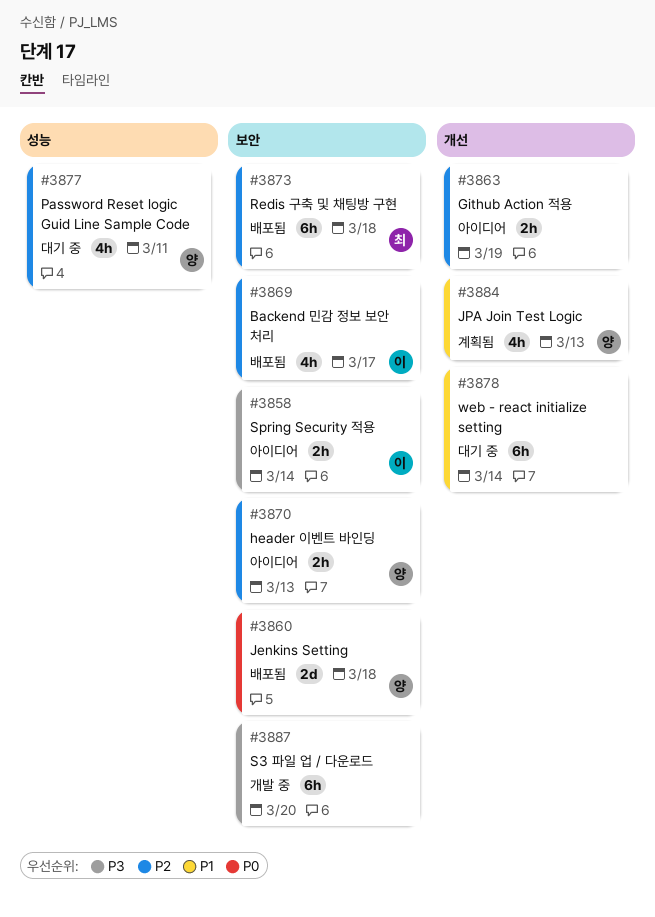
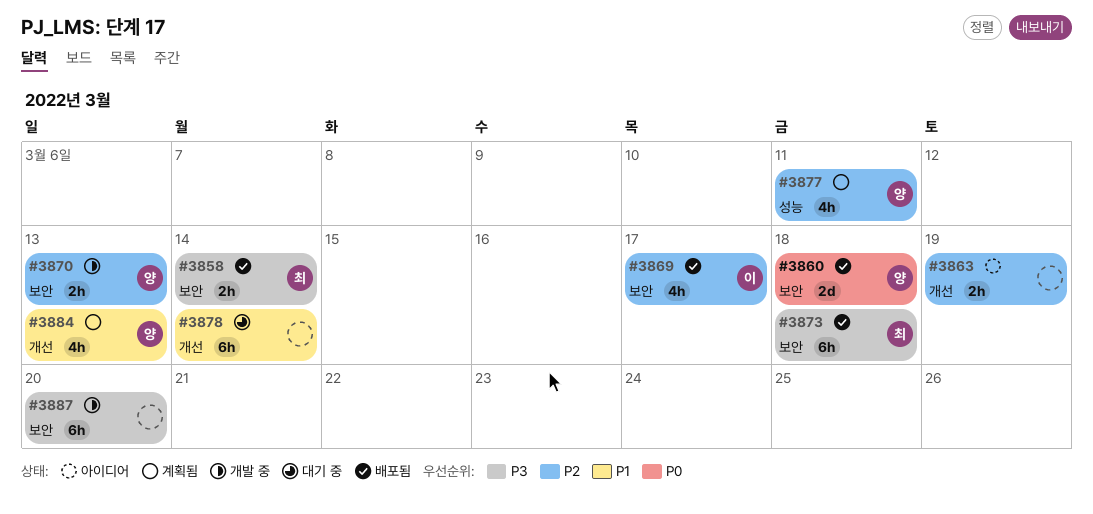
#3858, status: 아이디어 -> 배포됨
#3858, owner: 이 -> 최
#3870, status: 아이디어 -> 개발 중
#3873, priority: P2 -> P3
#3877, status: 대기 중 -> 계획됨

